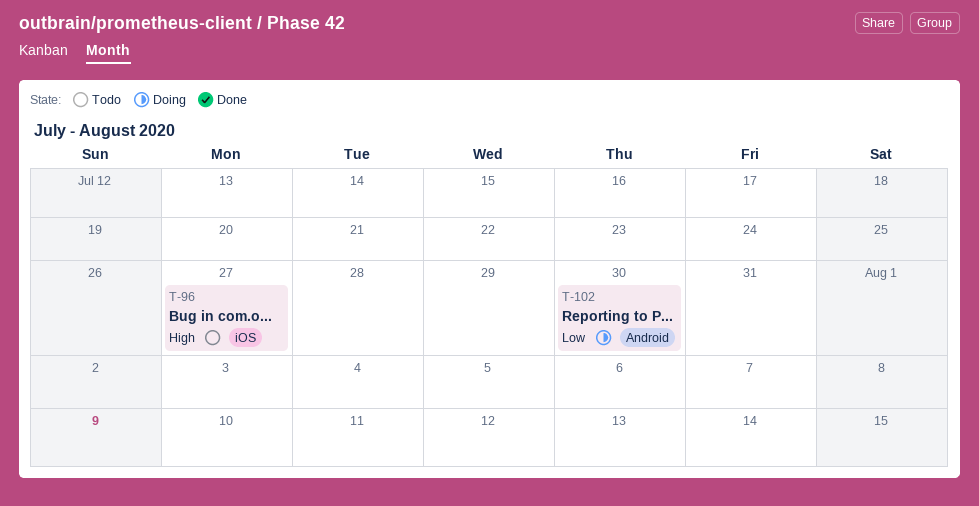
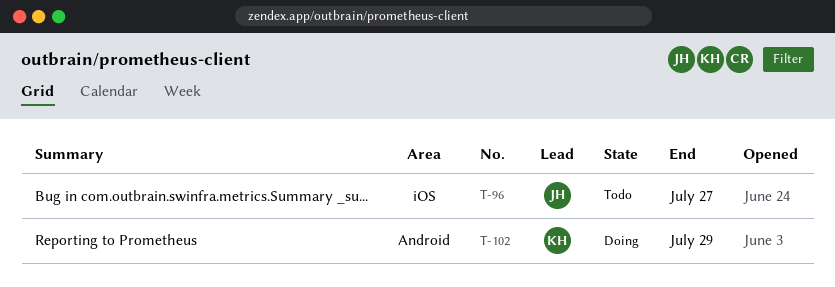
T-102, due: Jul 30 -> Jul 29

